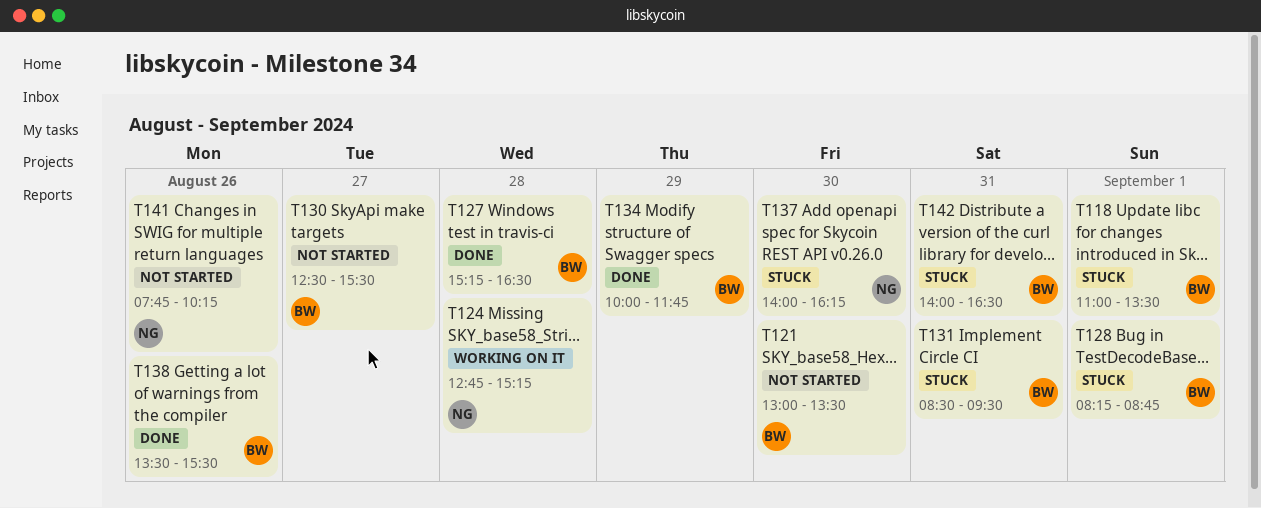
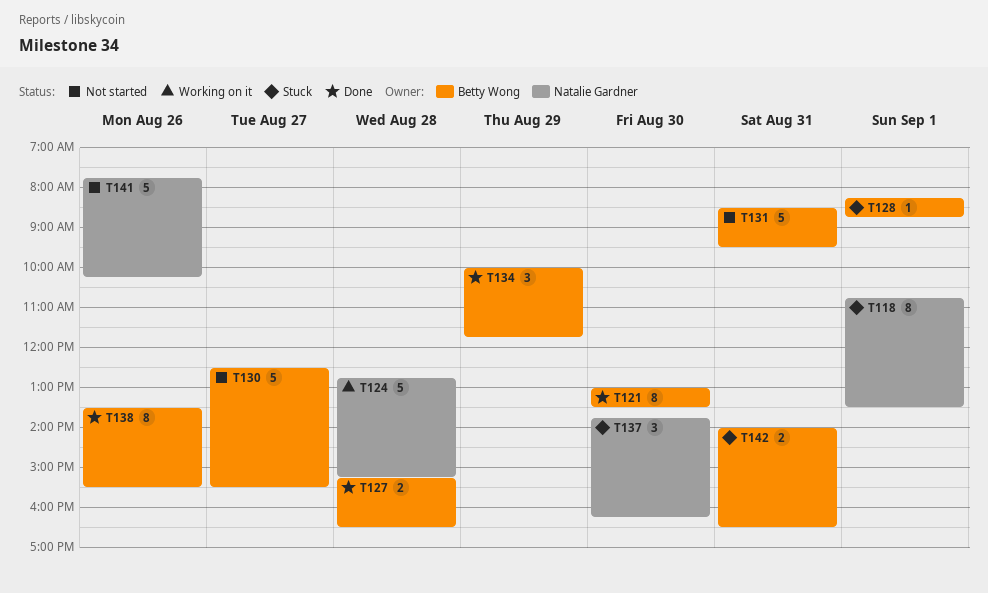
T118, owner: Betty Wong -> Natalie Gardner
T118, begins: 11:00 -> 10:45
T121, status: Not started -> Done
T131, status: Stuck -> Not started
T137, begins: 14:00 -> 13:45

